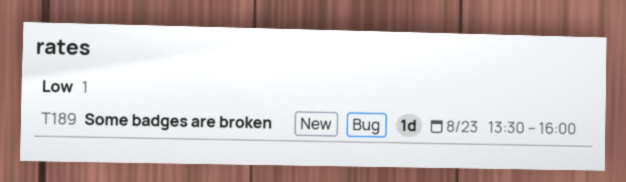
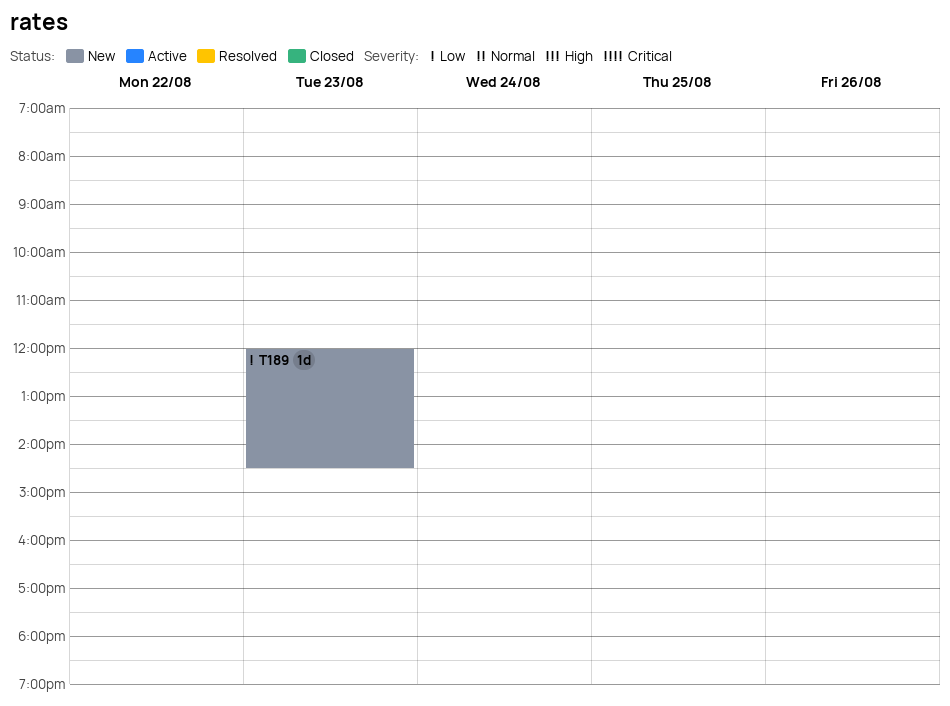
T189, begins: 13:30 -> 12:00
T189, ends: 16:00 -> 14:30

